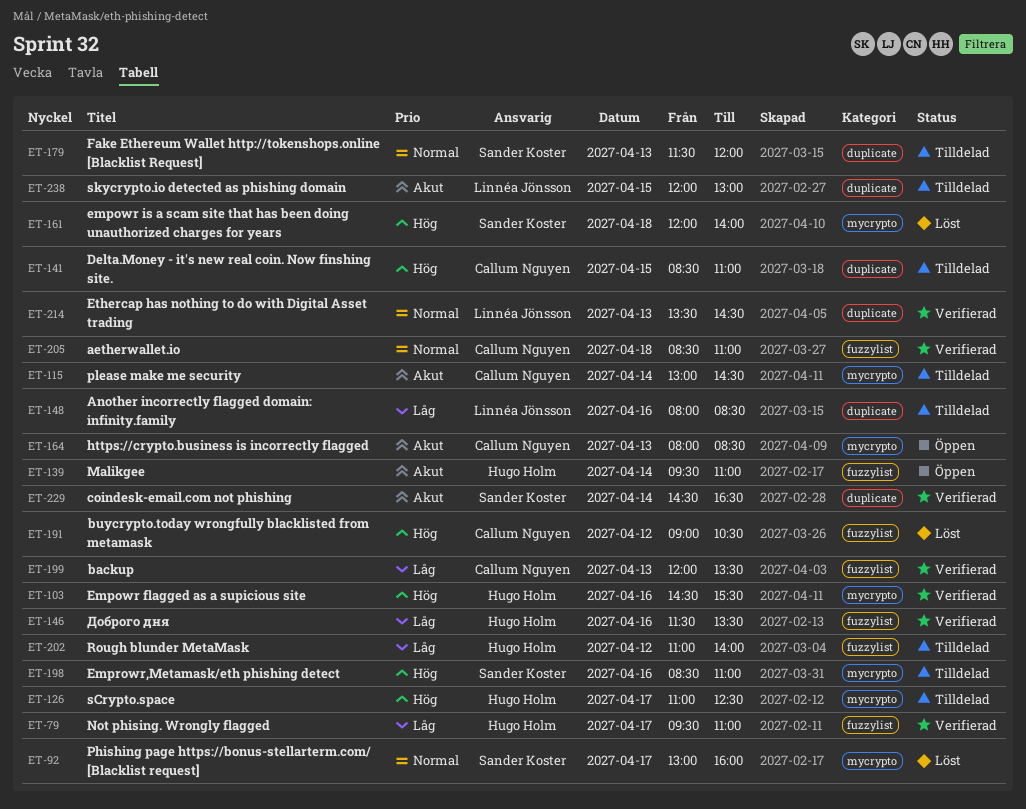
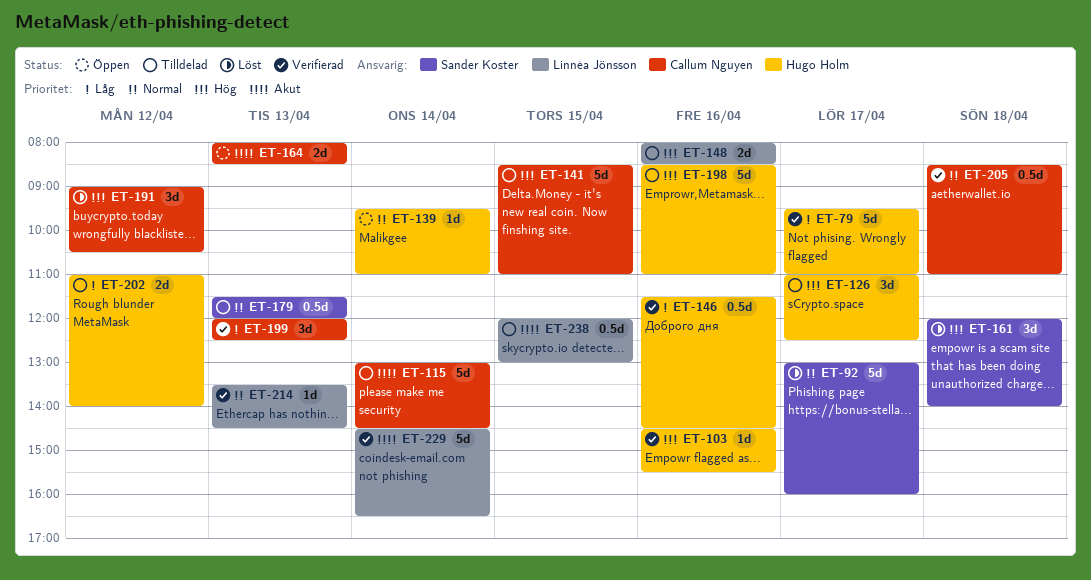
ET-139, priority: Akut -> Normal
ET-146, ends: 13:30 -> 14:30
ET-148, priority: Låg -> Hög
ET-198, owner: Sander Koster -> Hugo Holm
ET-199, ends: 13:30 -> 12:30
ET-229, owner: Sander Koster -> Linnéa Jönsson

